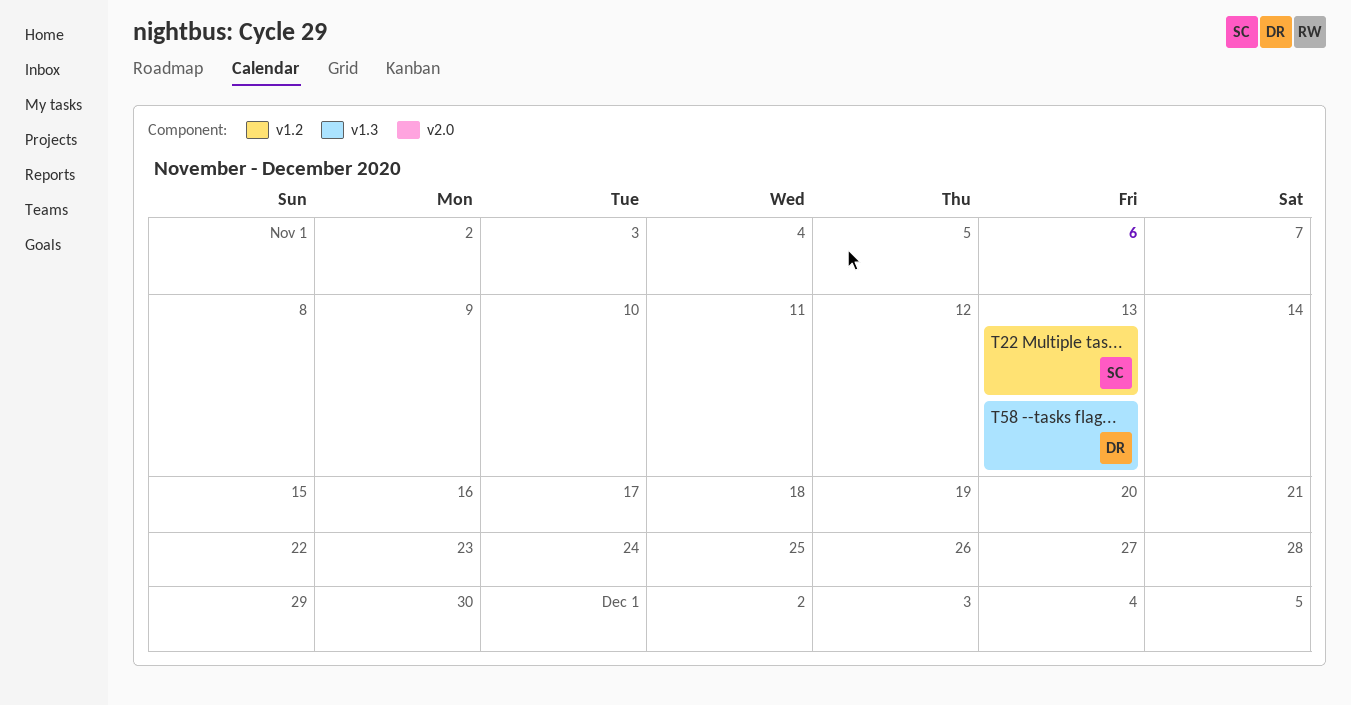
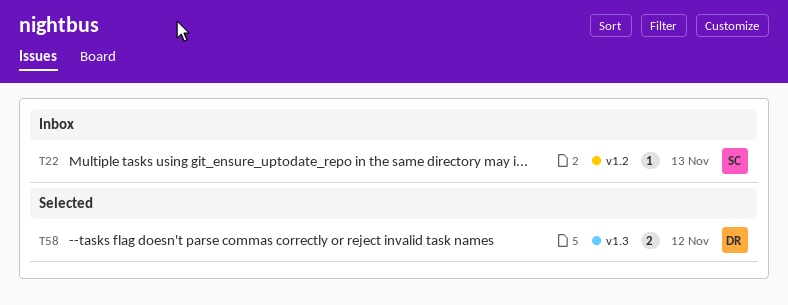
T58, due: Nov 13 -> Nov 12

